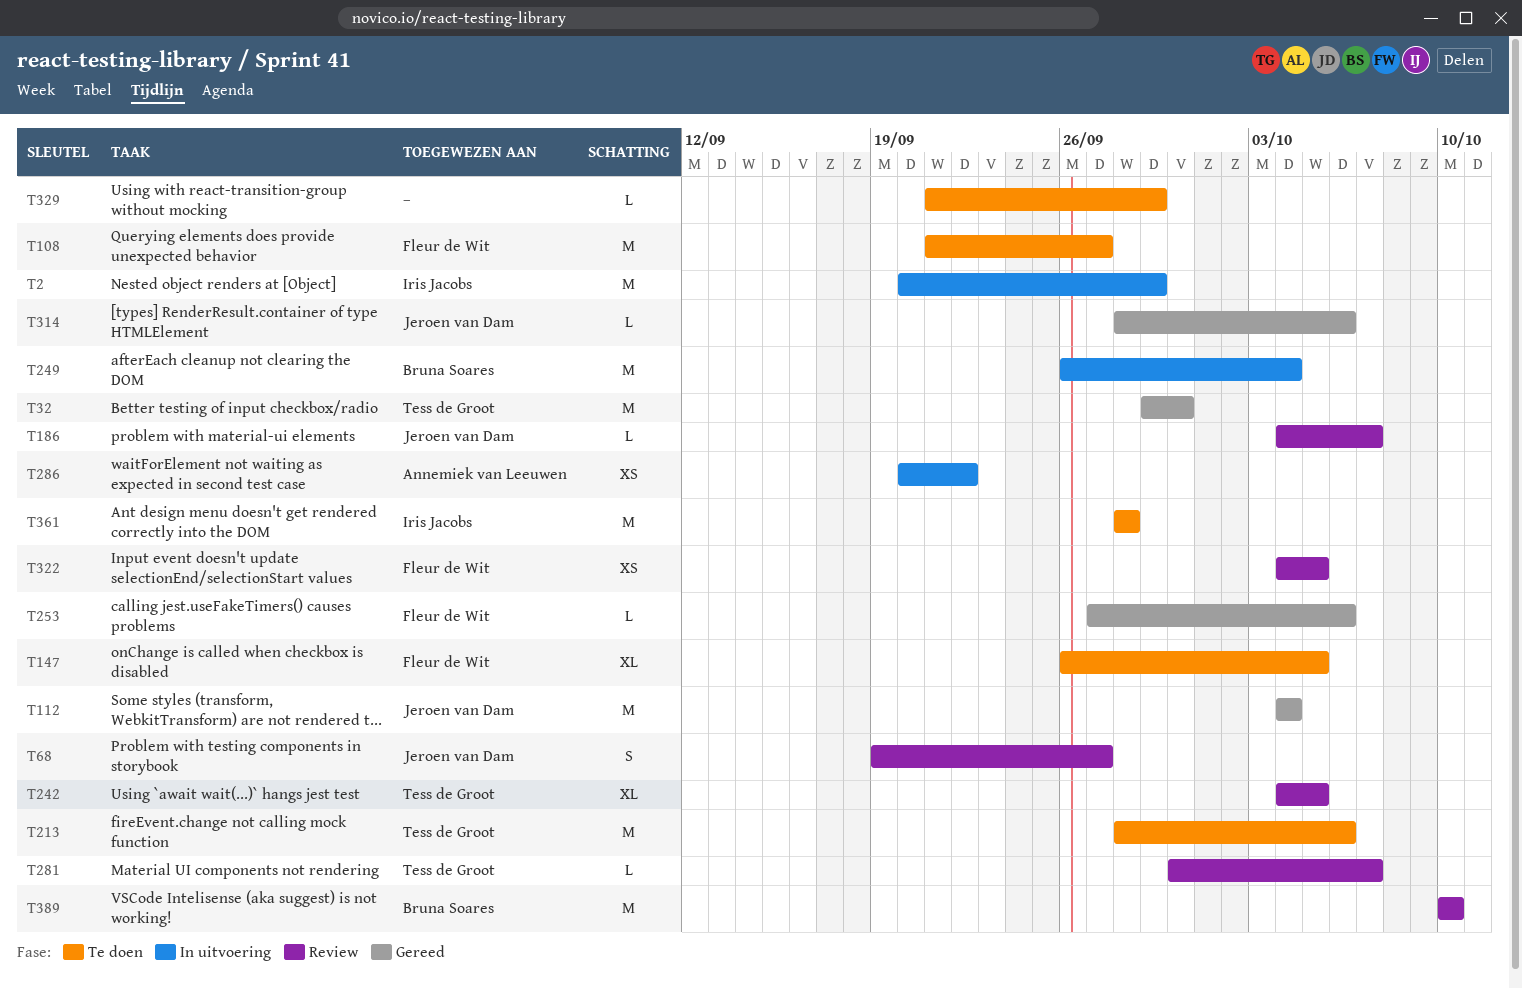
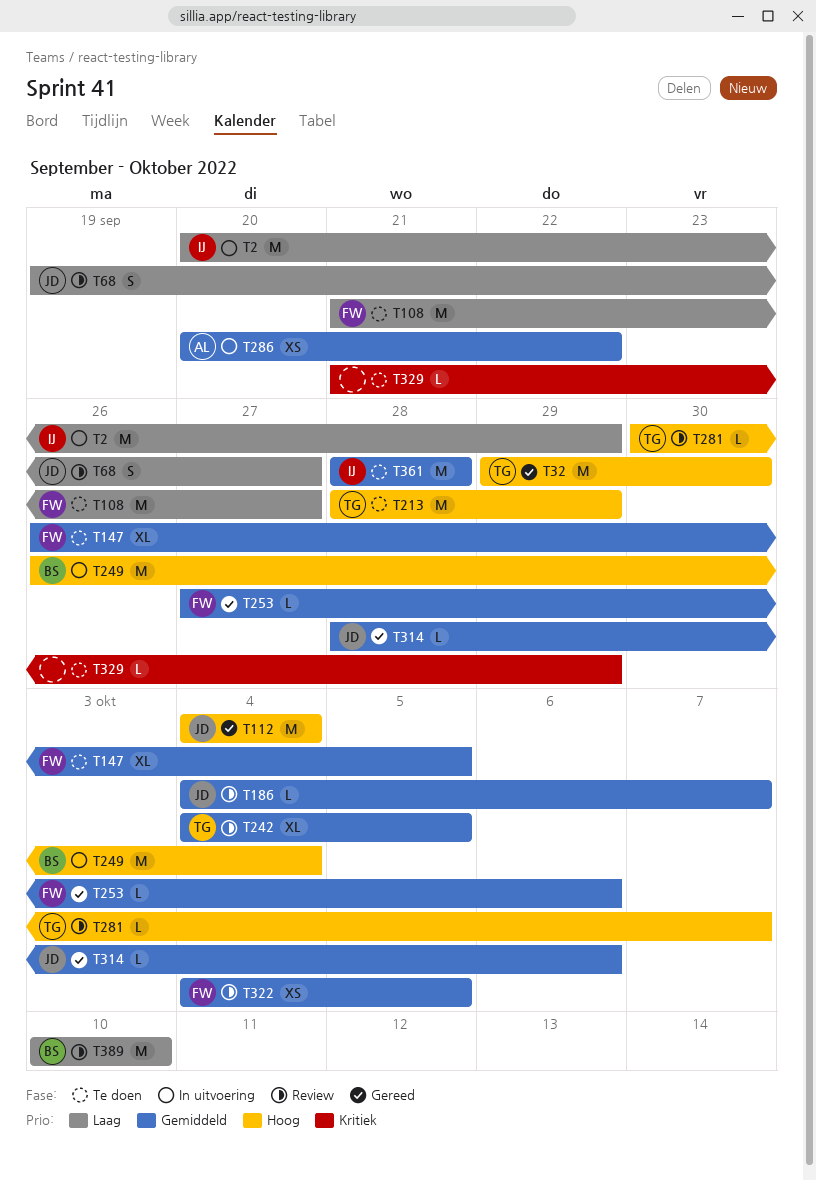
T213, due: Oct 6 -> Sep 29

